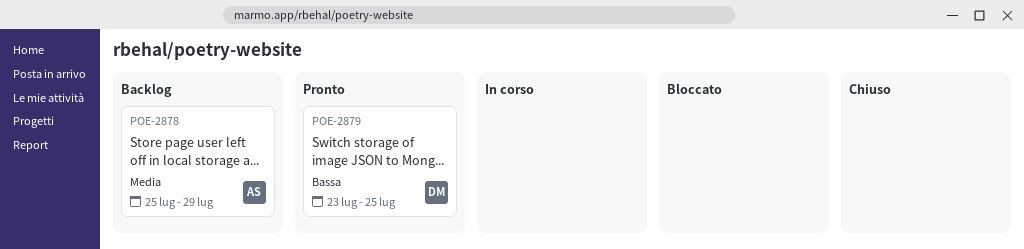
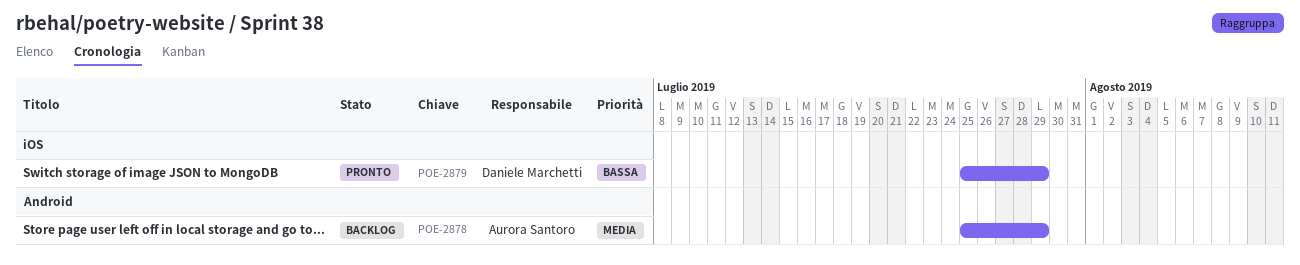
POE-2879, start: Jul 23 -> Jul 25
POE-2879, due: Jul 25 -> Jul 29

